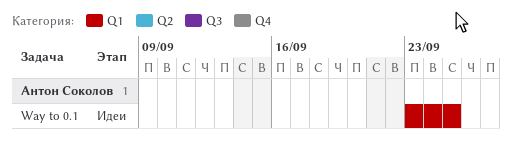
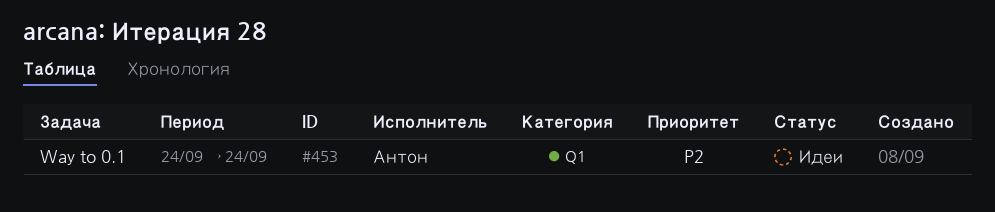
Way to 0.1, start: Sep 23 -> Sep 24
Way to 0.1, due: Sep 25 -> Sep 24

